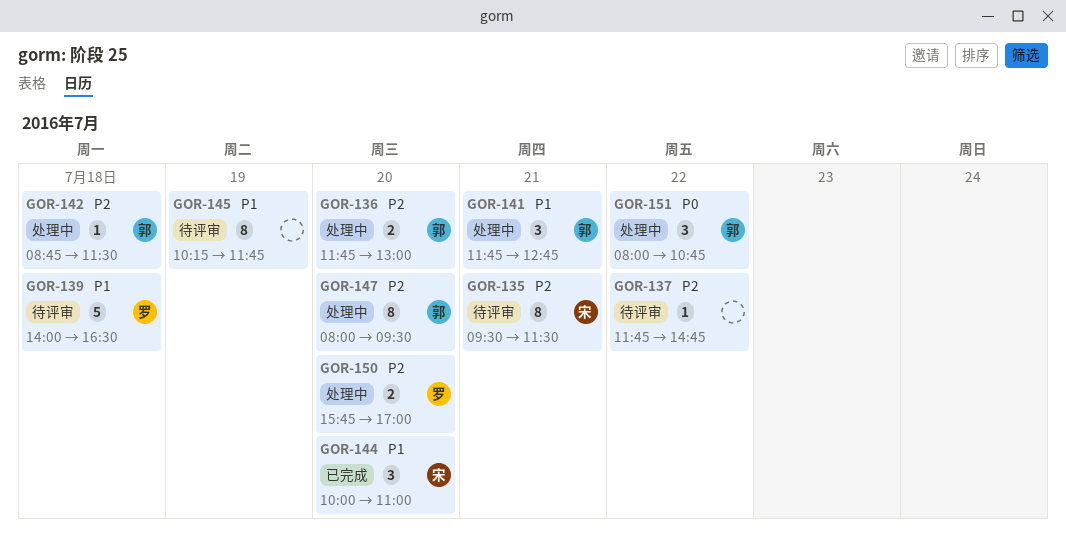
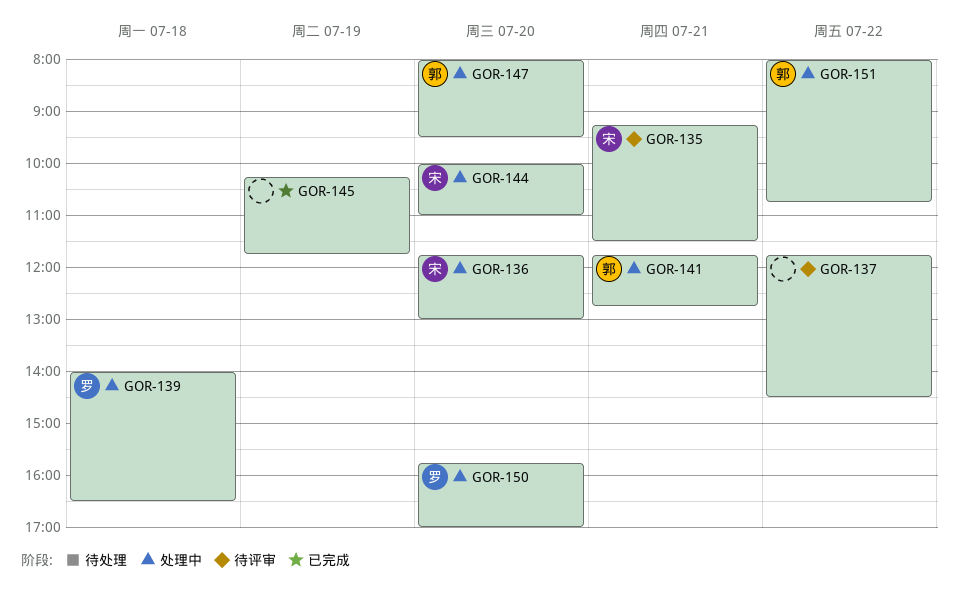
GOR-135, begins: 09:30 -> 09:15
GOR-136, owner: 郭 -> 宋
GOR-137, ends: 14:45 -> 14:30
GOR-139, status: 待评审 -> 处理中
GOR-142: present -> none
GOR-144, status: 已完成 -> 处理中
GOR-145, status: 待评审 -> 已完成

